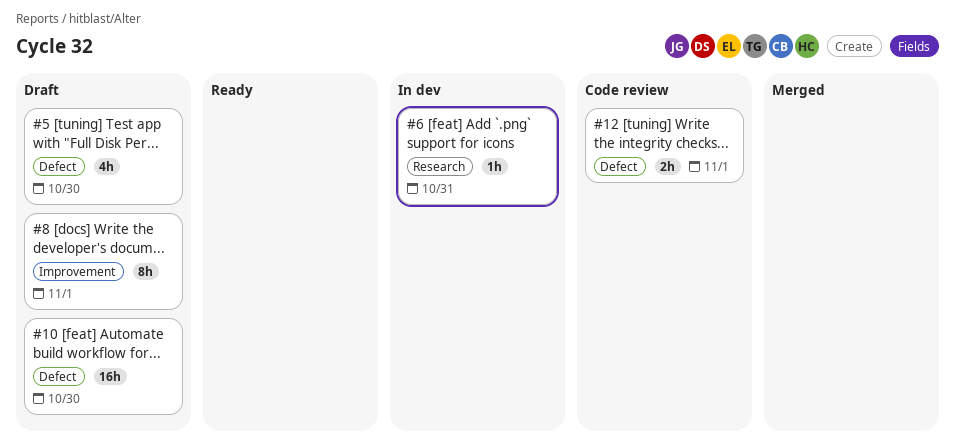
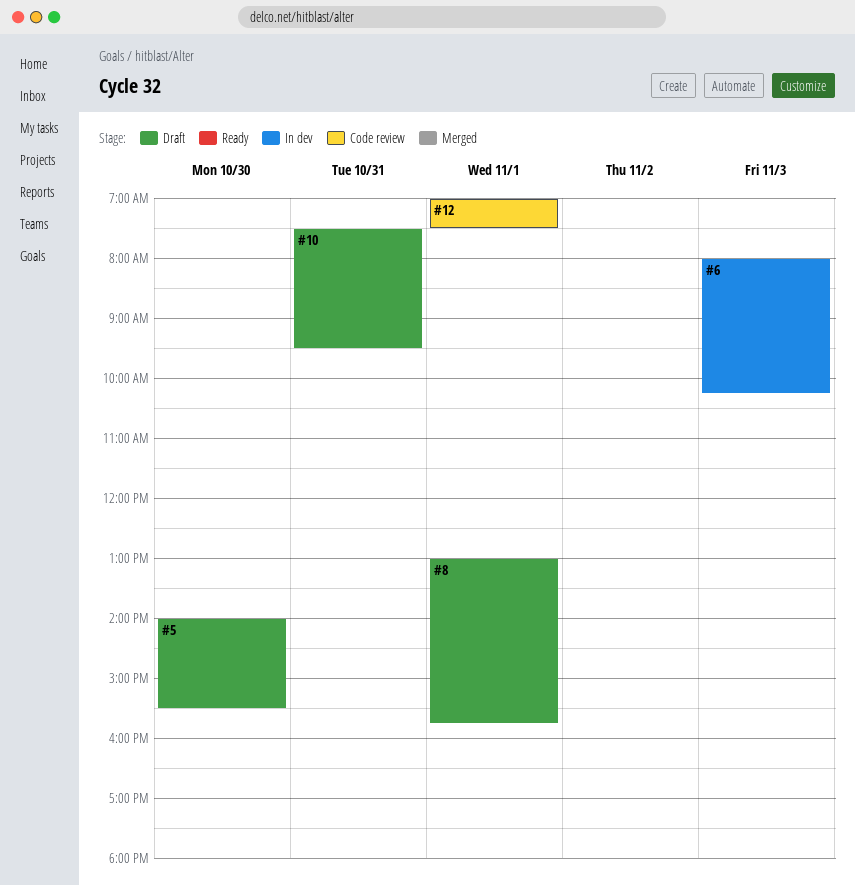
#6, day: Oct 31 -> Nov 3
#10, day: Oct 30 -> Oct 31

